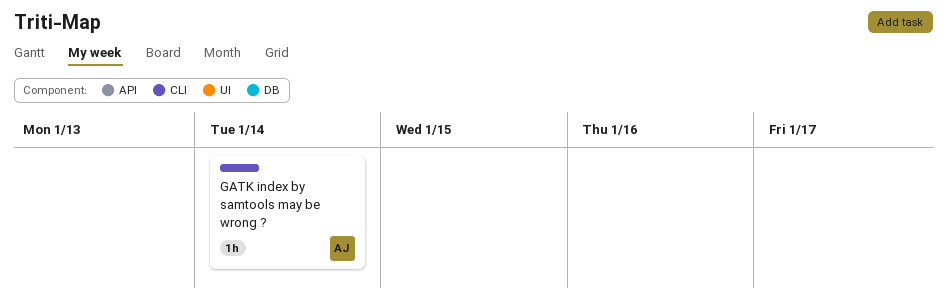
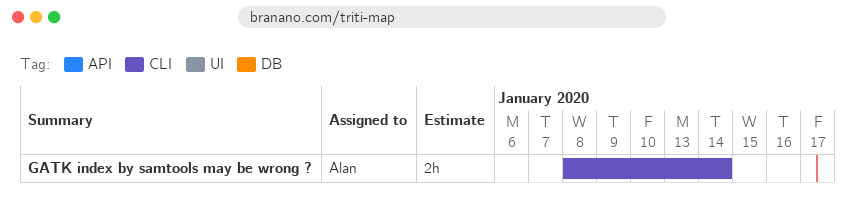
GATK index by samtools may be wrong ?, estimate: 1h -> 2h

